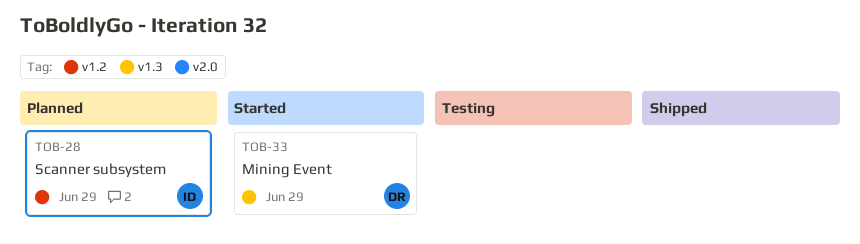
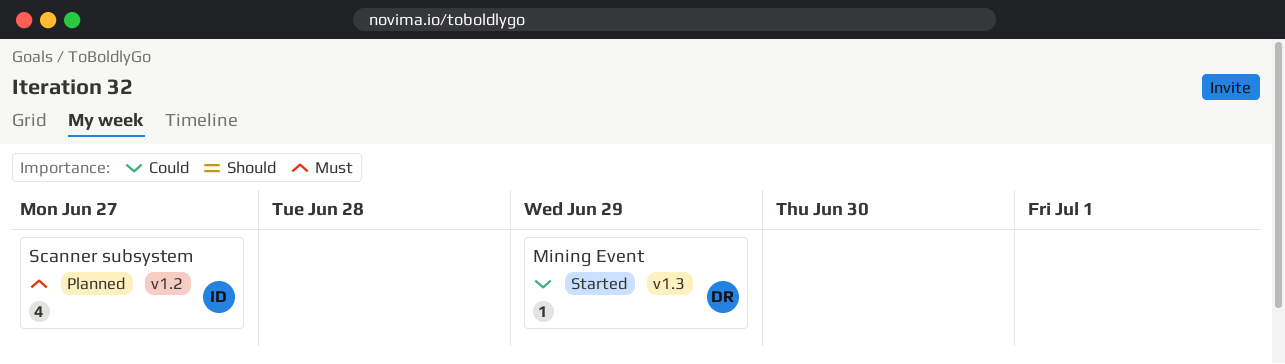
Scanner subsystem, due: Jun 29 -> Jun 27

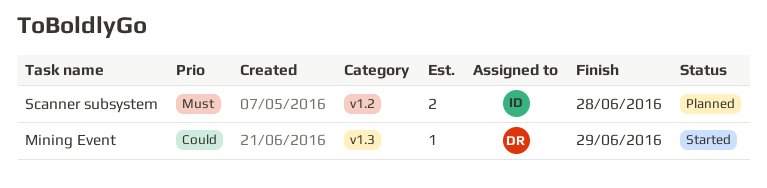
Scanner subsystem, estimate: 4 -> 2
Scanner subsystem, due: Jun 27 -> Jun 28

